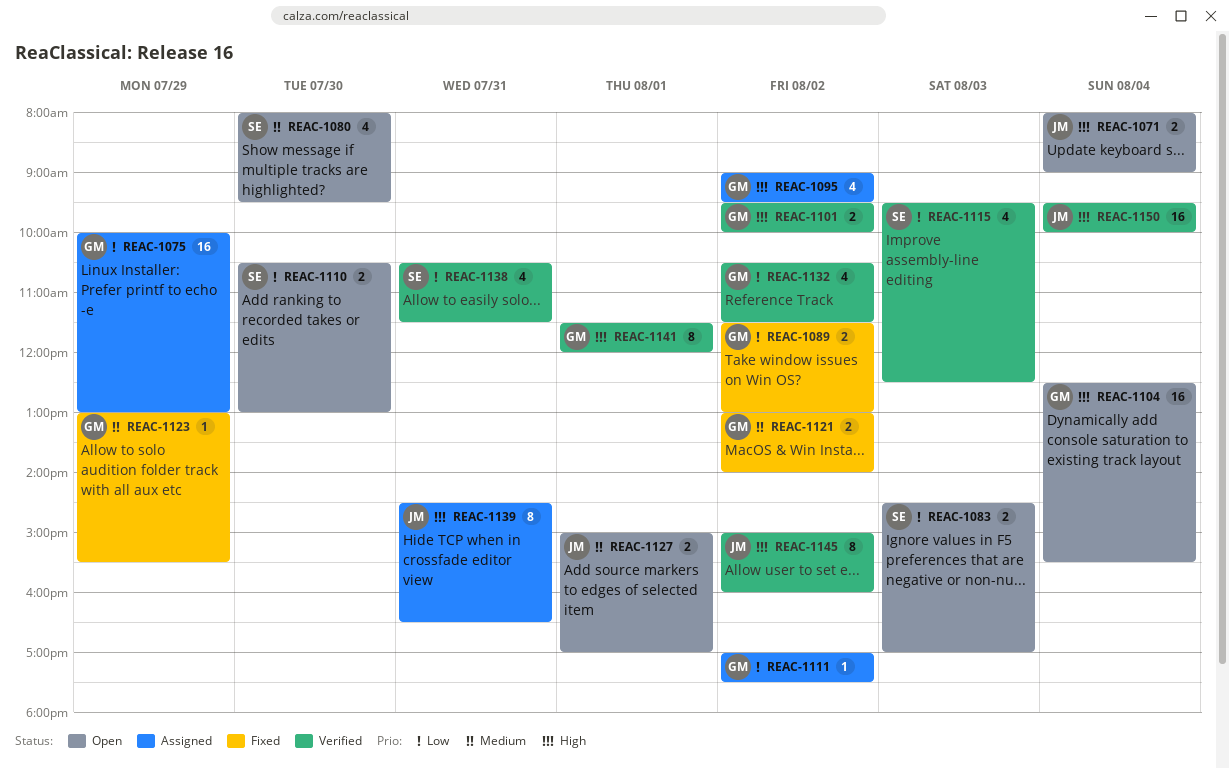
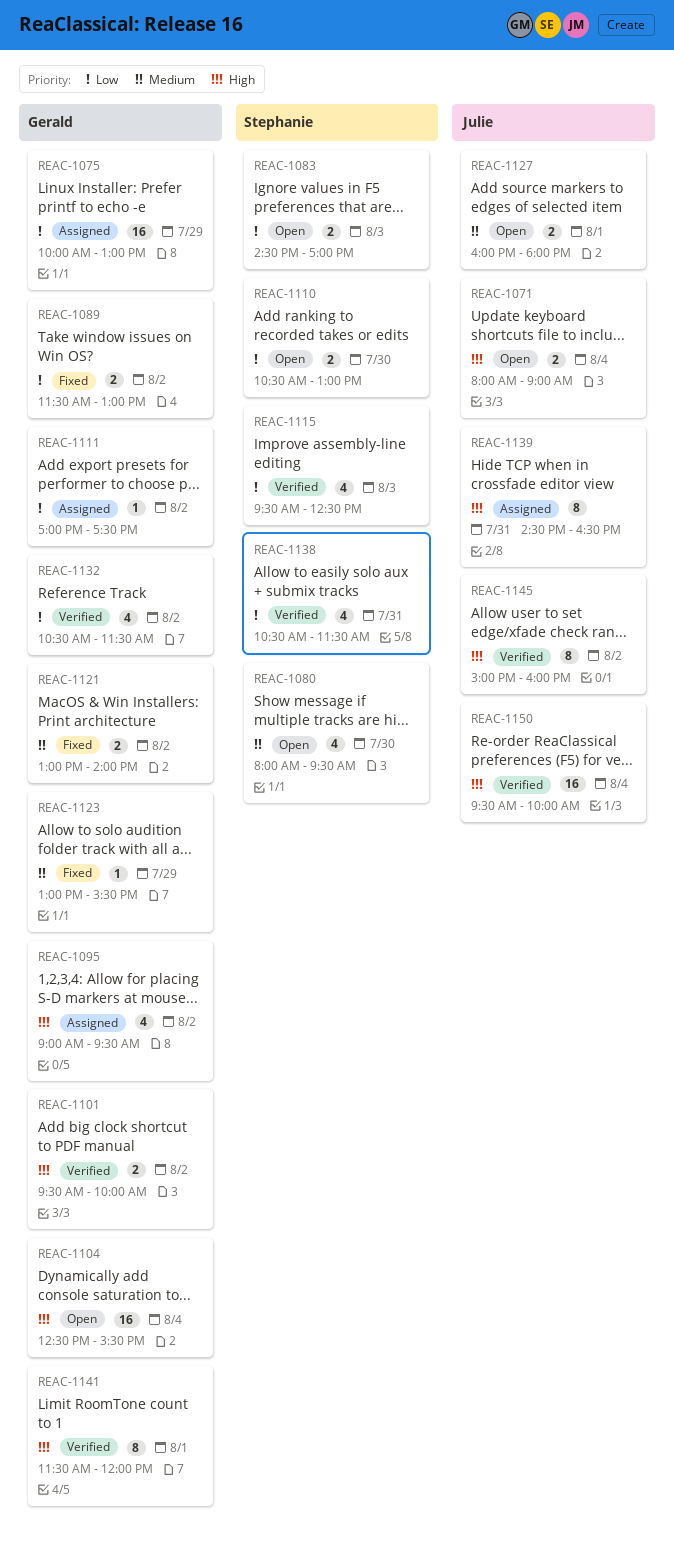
REAC-1127, begins: 15:00 -> 16:00
REAC-1127, ends: 17:00 -> 18:00

